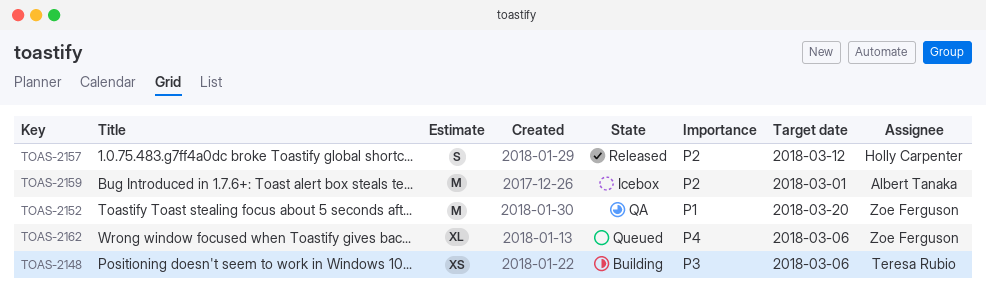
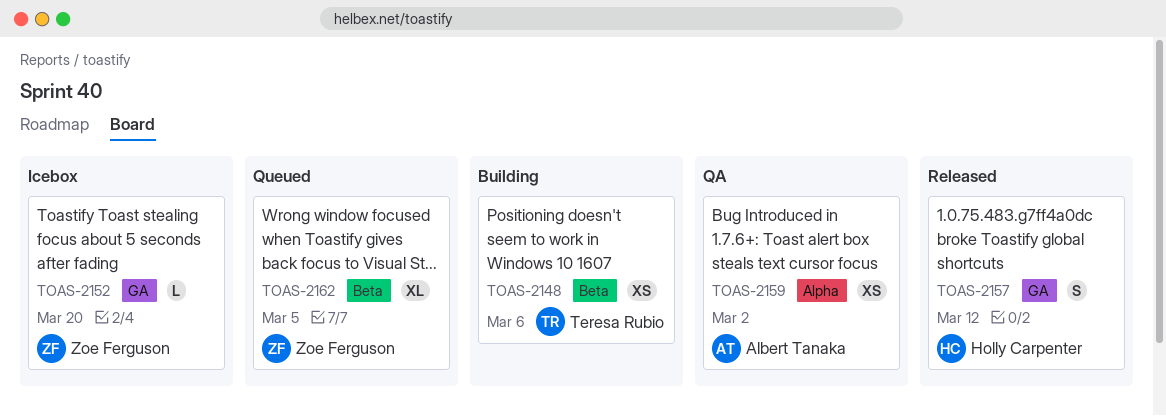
TOAS-2152, status: QA -> Icebox
TOAS-2152, estimate: M -> L
TOAS-2159, status: Icebox -> QA
TOAS-2159, estimate: M -> XS
TOAS-2159, due: Mar 1 -> Mar 2
TOAS-2162, due: Mar 6 -> Mar 5

